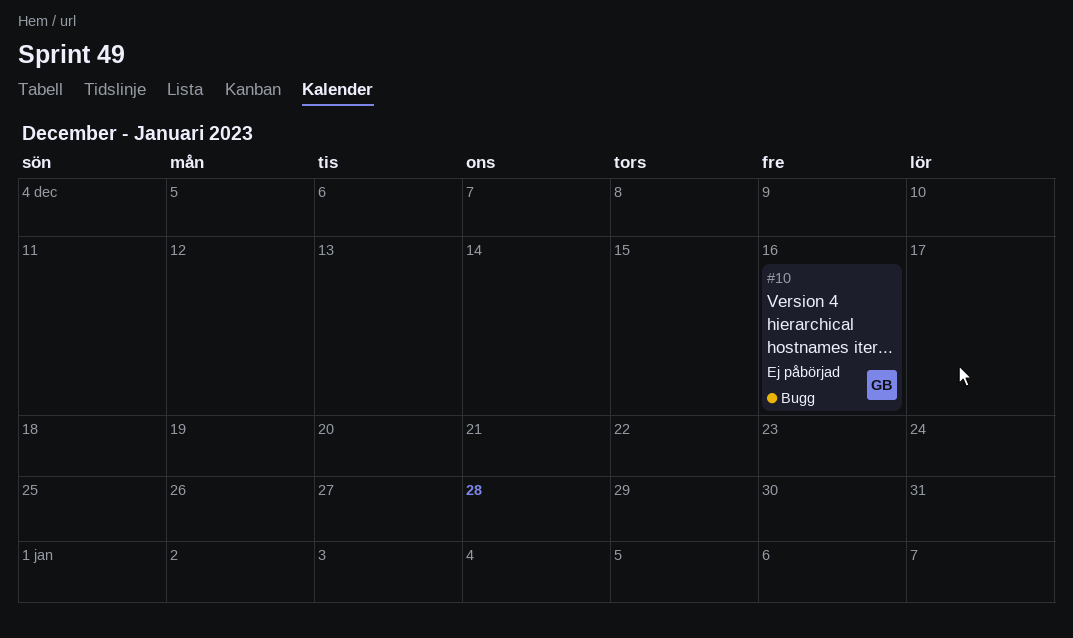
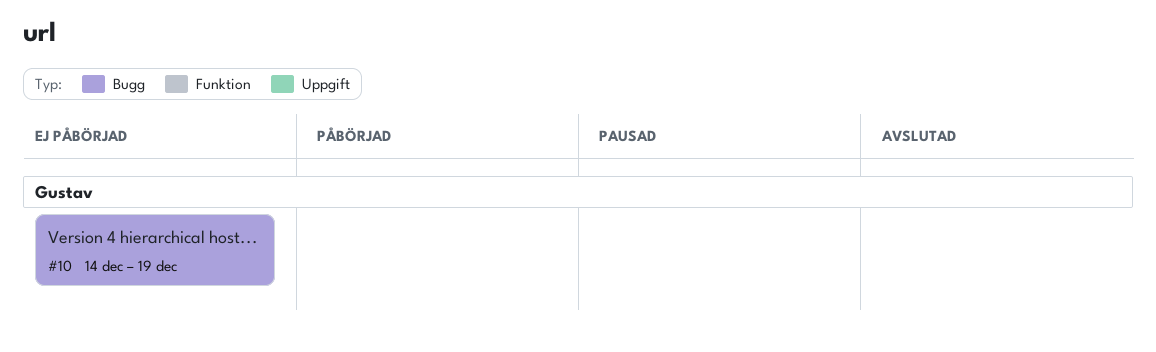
#10, due: Dec 16 -> Dec 19

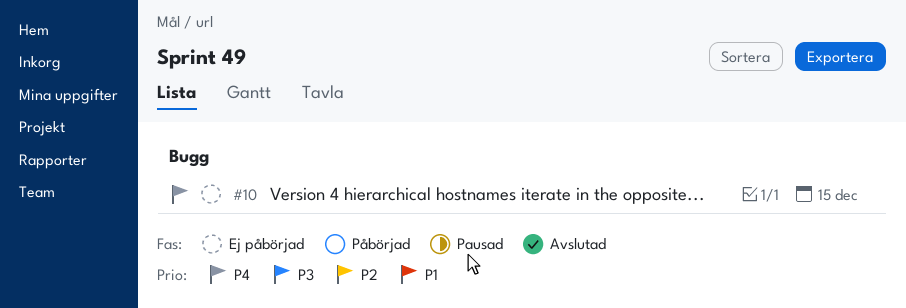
#10, due: Dec 19 -> Dec 15

